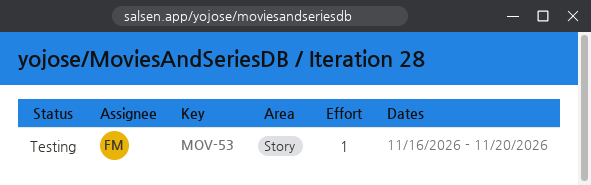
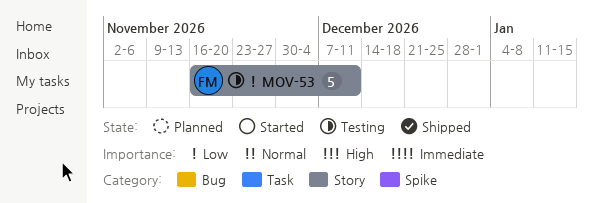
MOV-53, estimate: 1 -> 5
MOV-53, due: Nov 20 -> Dec 11

